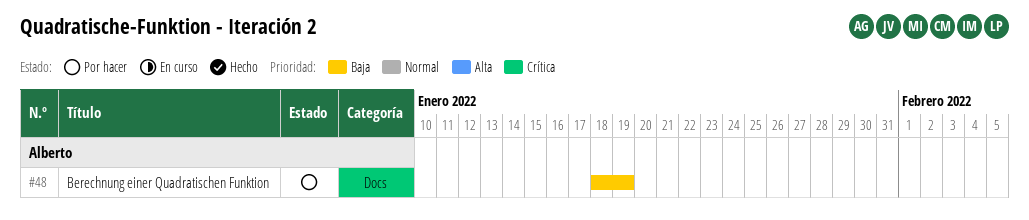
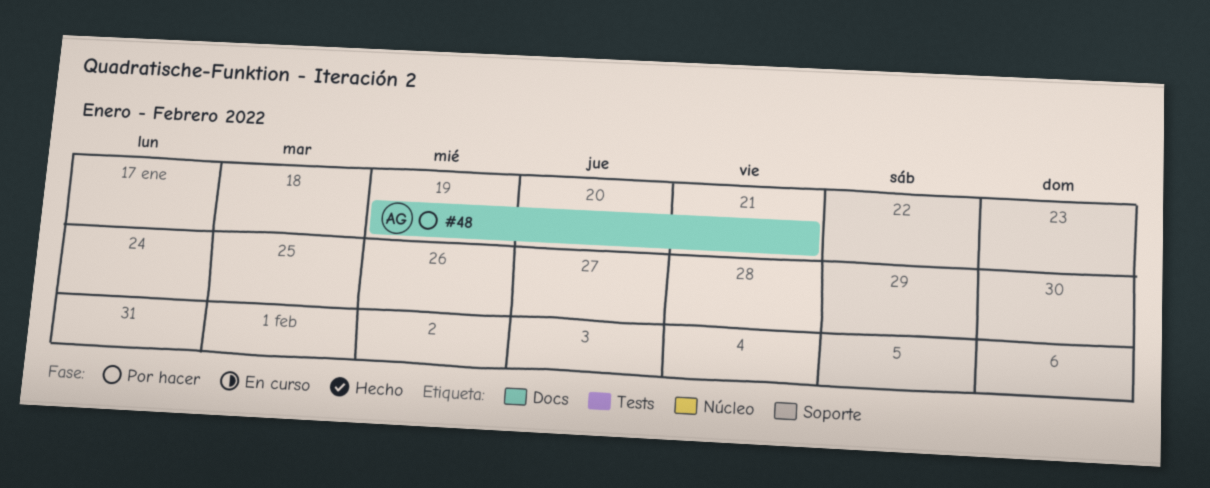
#48, start: Jan 18 -> Jan 19
#48, due: Jan 19 -> Jan 21

